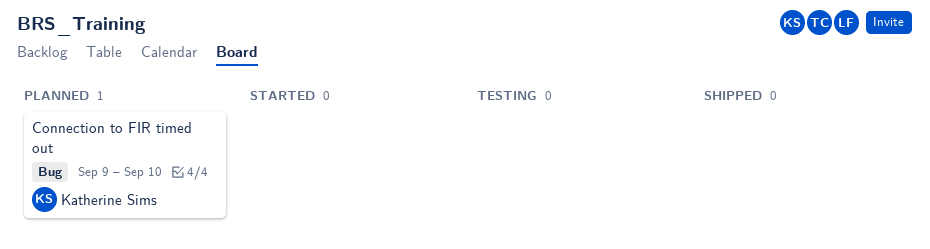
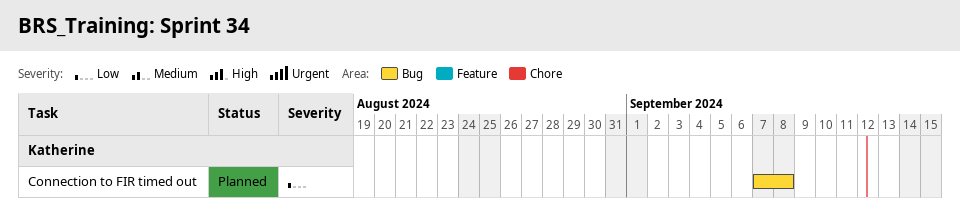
Connection to FIR timed out, start: Sep 9 -> Sep 7
Connection to FIR timed out, due: Sep 10 -> Sep 8

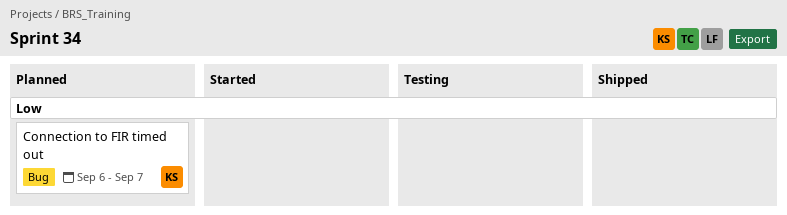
Connection to FIR timed out, start: Sep 7 -> Sep 6
Connection to FIR timed out, due: Sep 8 -> Sep 7

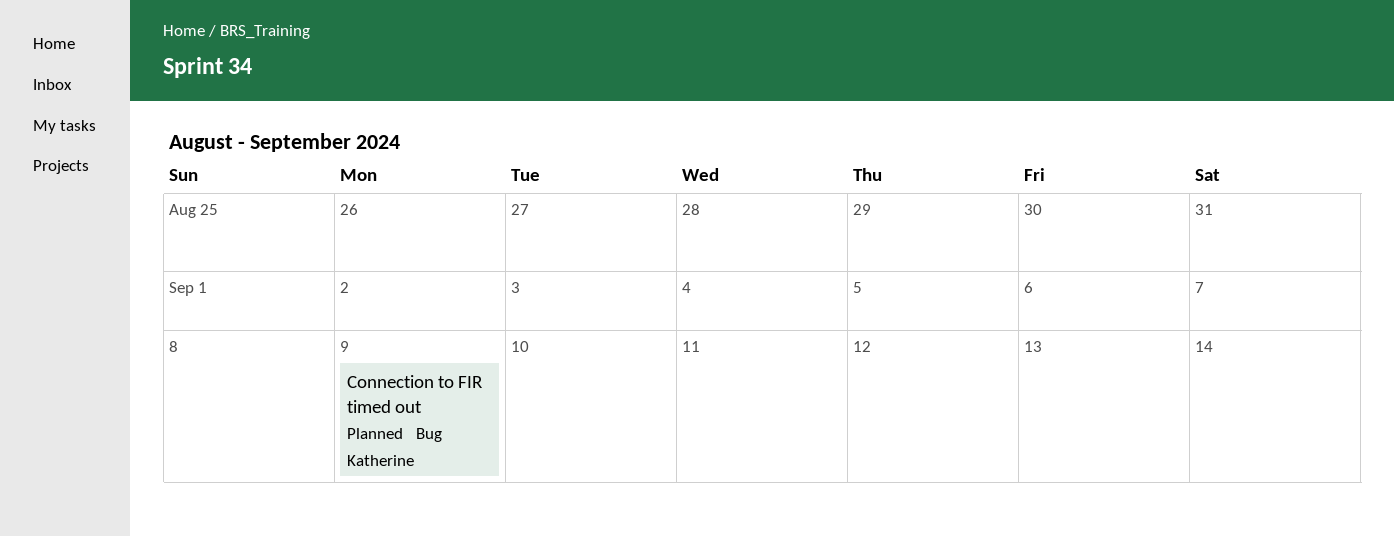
Connection to FIR timed out, due: Sep 7 -> Sep 9

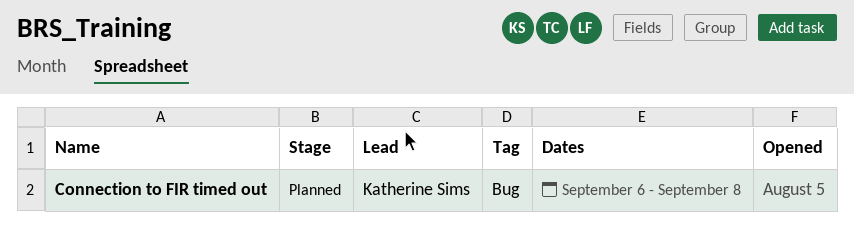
Connection to FIR timed out, due: Sep 9 -> Sep 8

